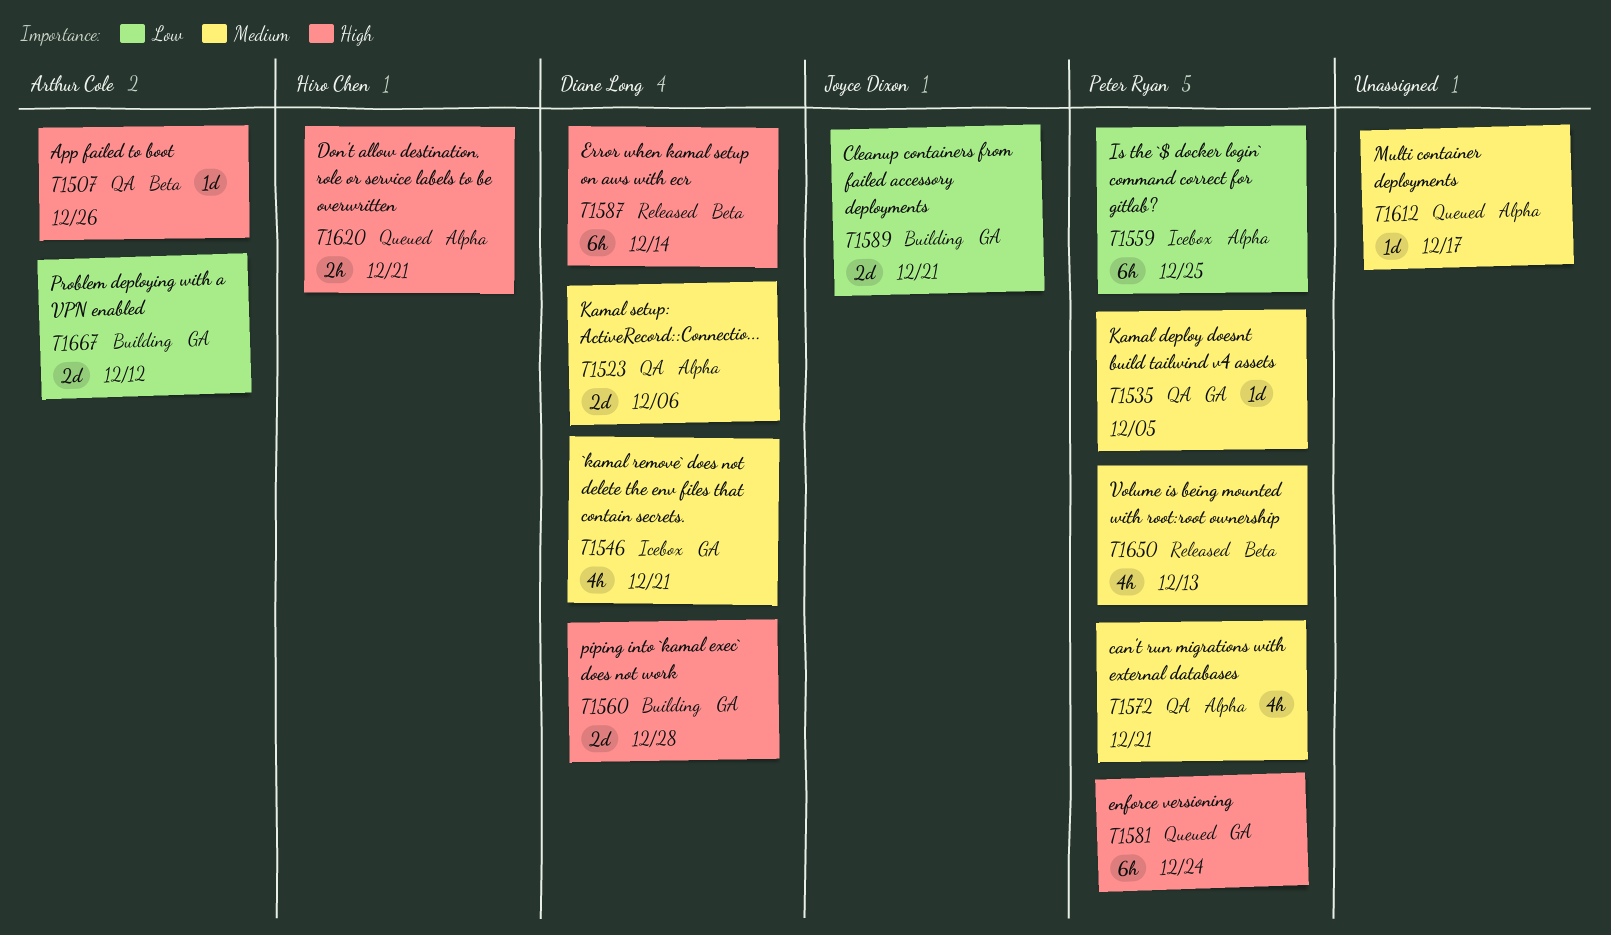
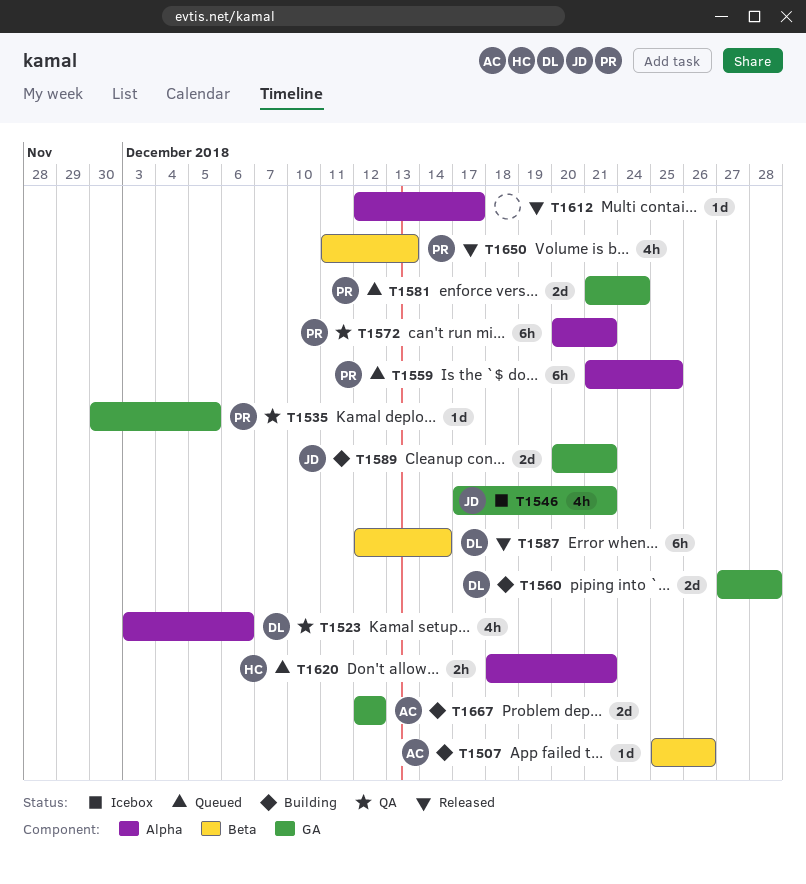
T1507, status: QA -> Building
T1523, estimate: 2d -> 4h
T1546, owner: Diane Long -> Joyce Dixon
T1559, status: Icebox -> Queued
T1572, estimate: 4h -> 6h
T1581, estimate: 6h -> 2d
T1612, status: Queued -> Released

